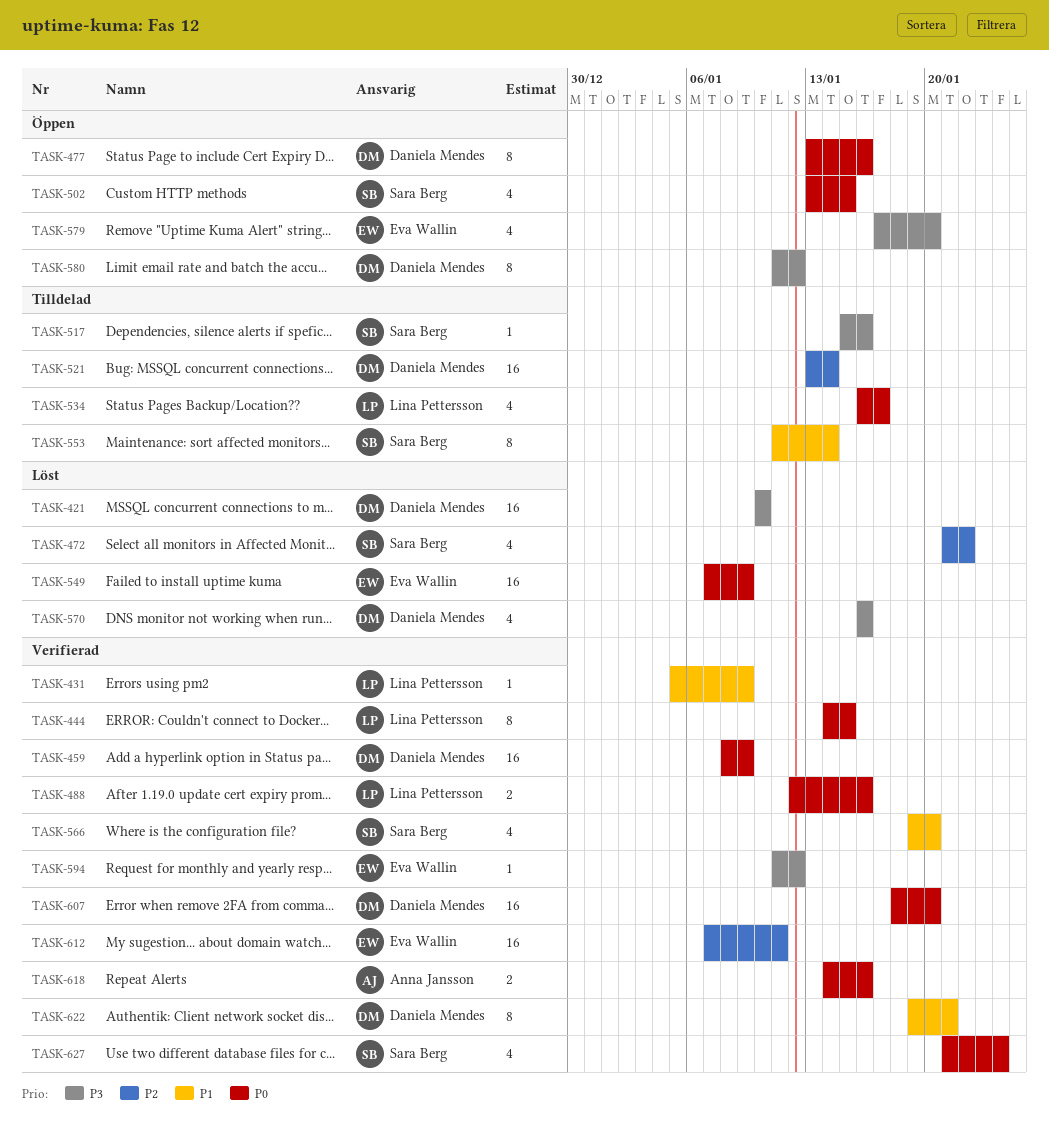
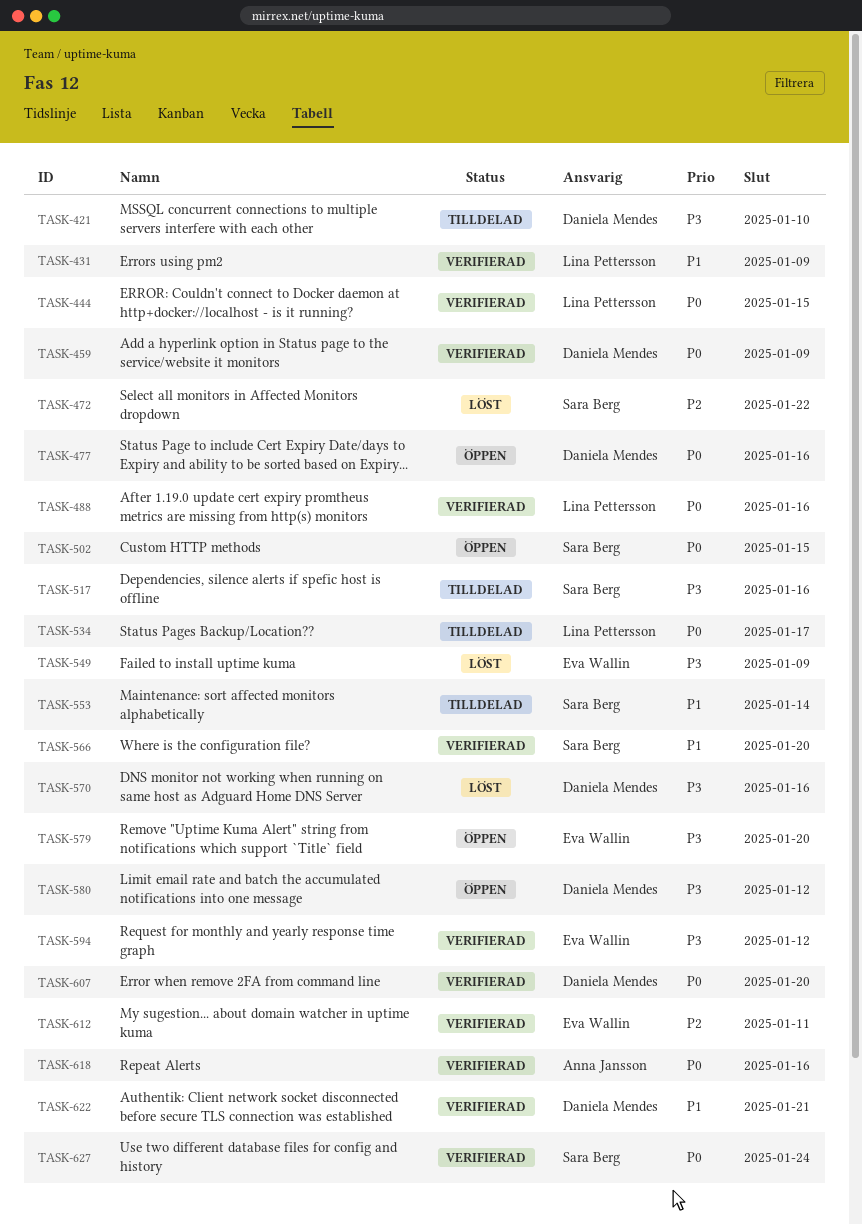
TASK-421, status: Löst -> Tilldelad
TASK-521: present -> none
TASK-549, priority: P0 -> P3

